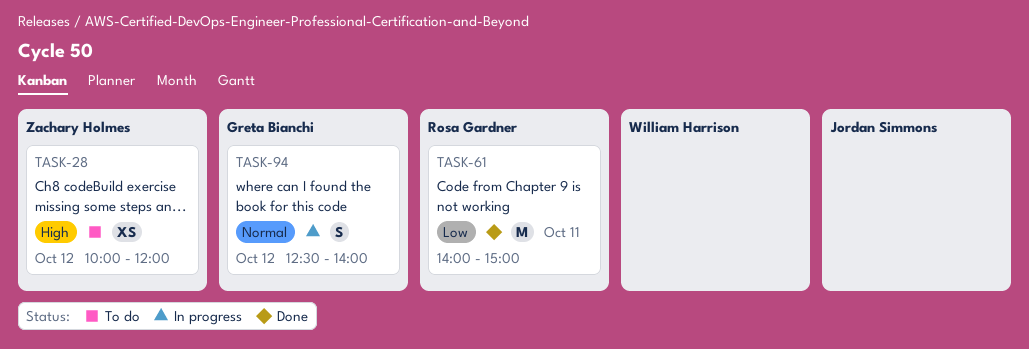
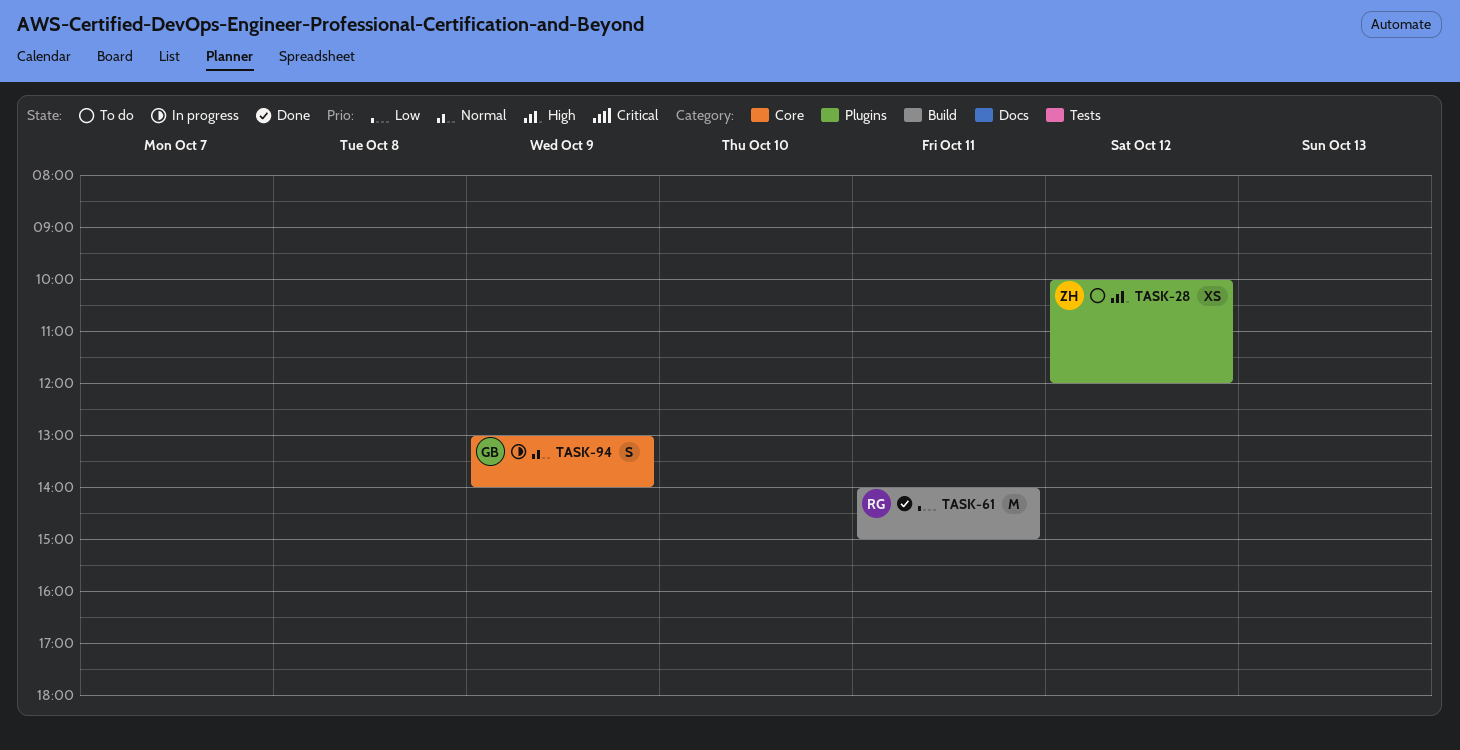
TASK-94, day: Oct 12 -> Oct 9
TASK-94, begins: 12:30 -> 13:00

